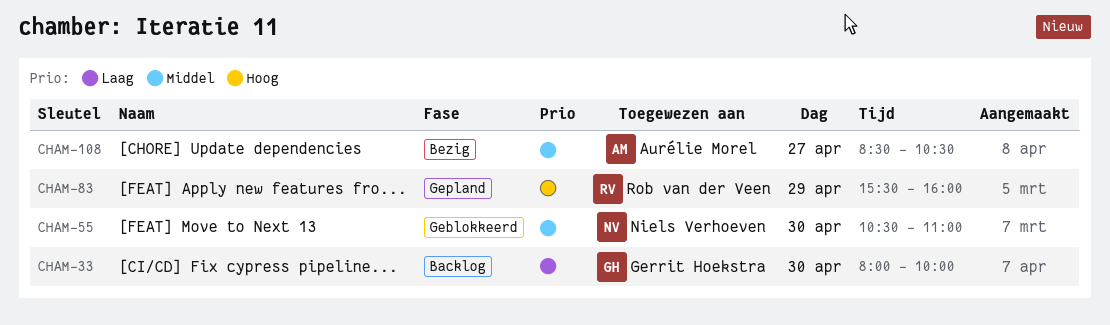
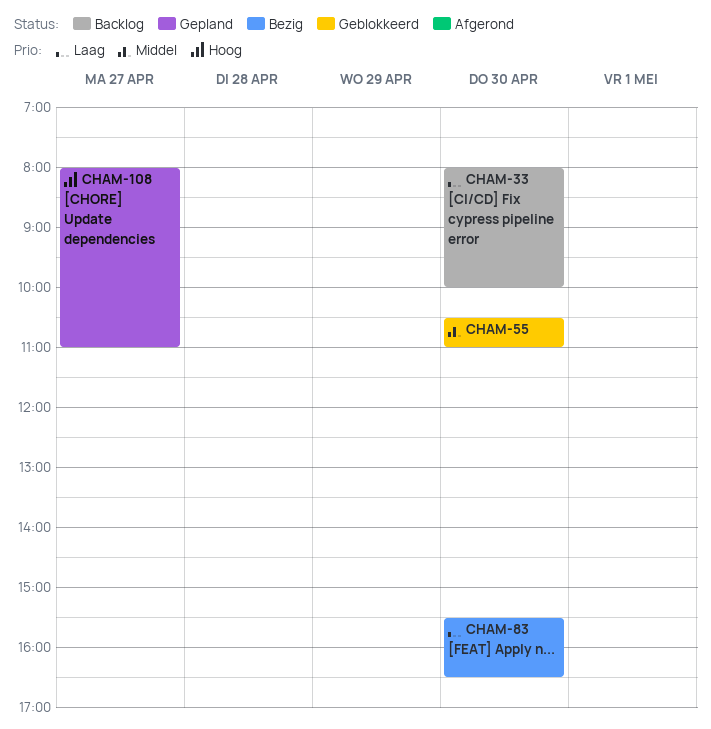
CHAM-83, status: Gepland -> Bezig
CHAM-83, priority: Hoog -> Laag
CHAM-83, day: Apr 29 -> Apr 30
CHAM-83, ends: 16:00 -> 16:30
CHAM-108, status: Bezig -> Gepland
CHAM-108, priority: Middel -> Hoog
CHAM-108, begins: 08:30 -> 08:00
CHAM-108, ends: 10:30 -> 11:00

